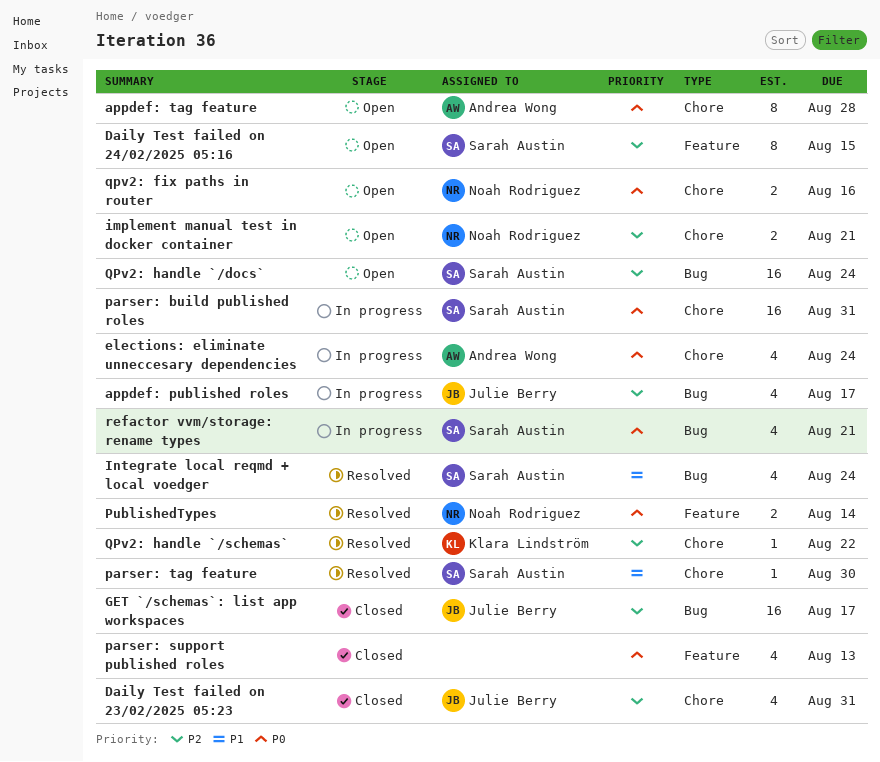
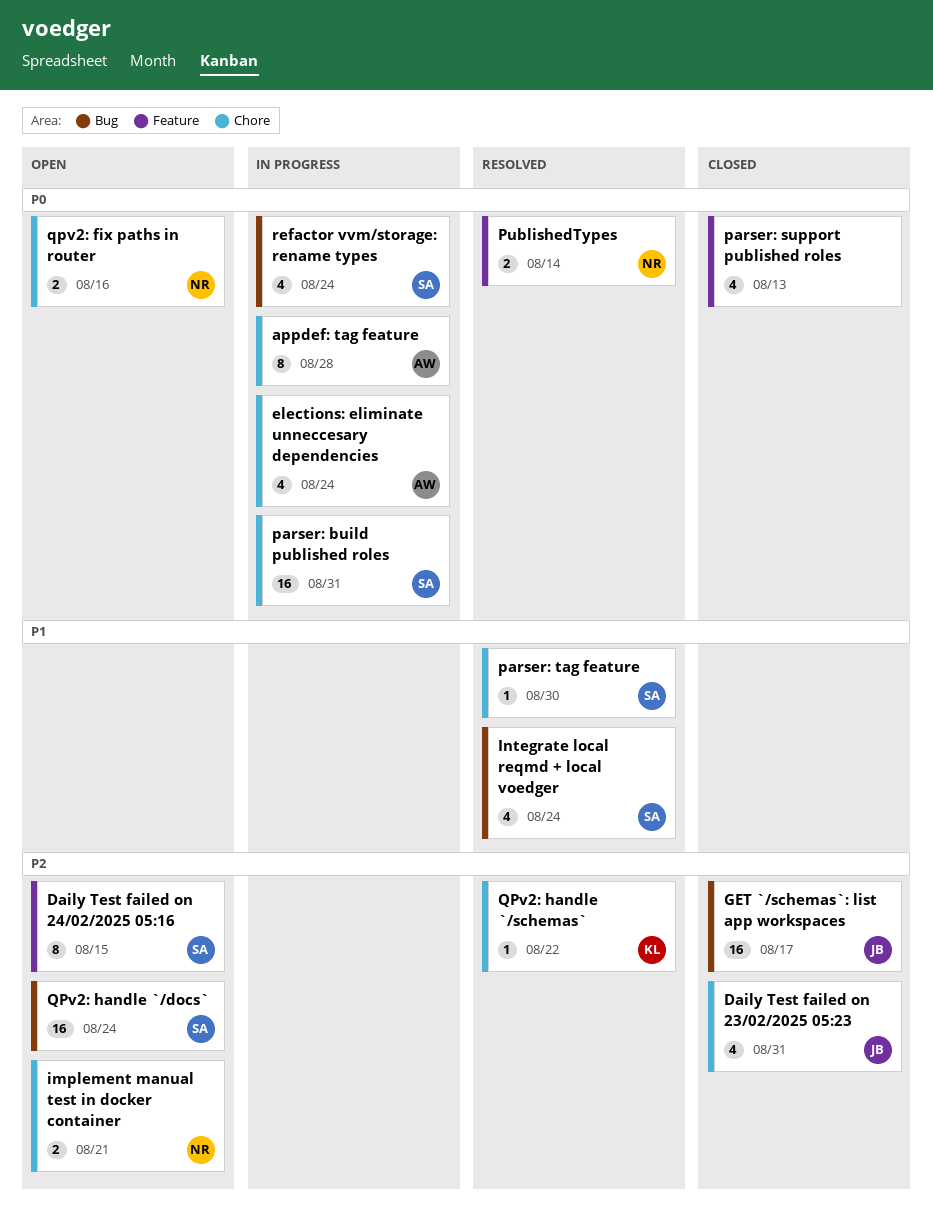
appdef: published roles: present -> none
appdef: tag feature, status: Open -> In progress
refactor vvm/storage: rename types, due: Aug 21 -> Aug 24

